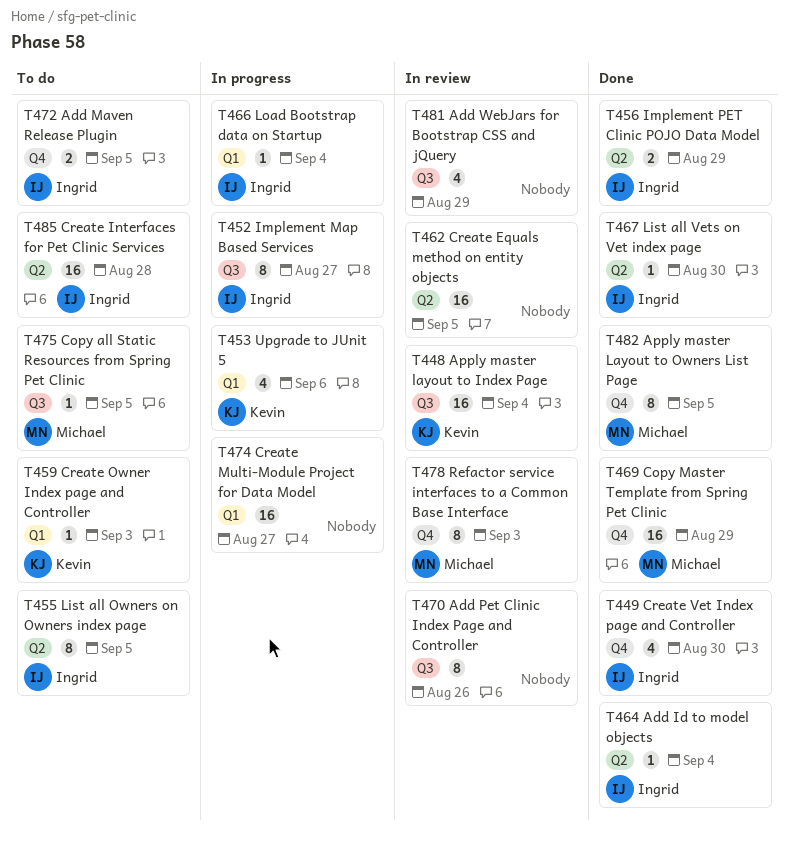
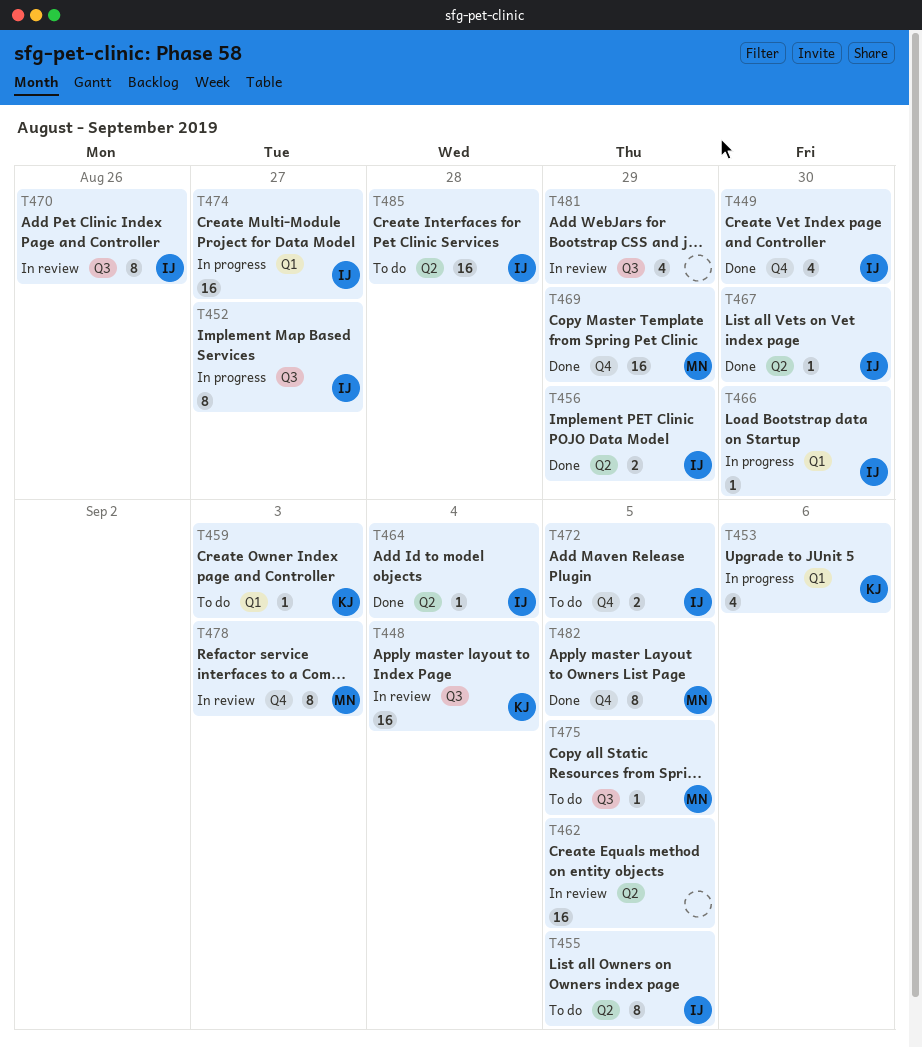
T466, due: Sep 4 -> Aug 30
T470, owner: none -> Ingrid
T474, owner: none -> Ingrid

